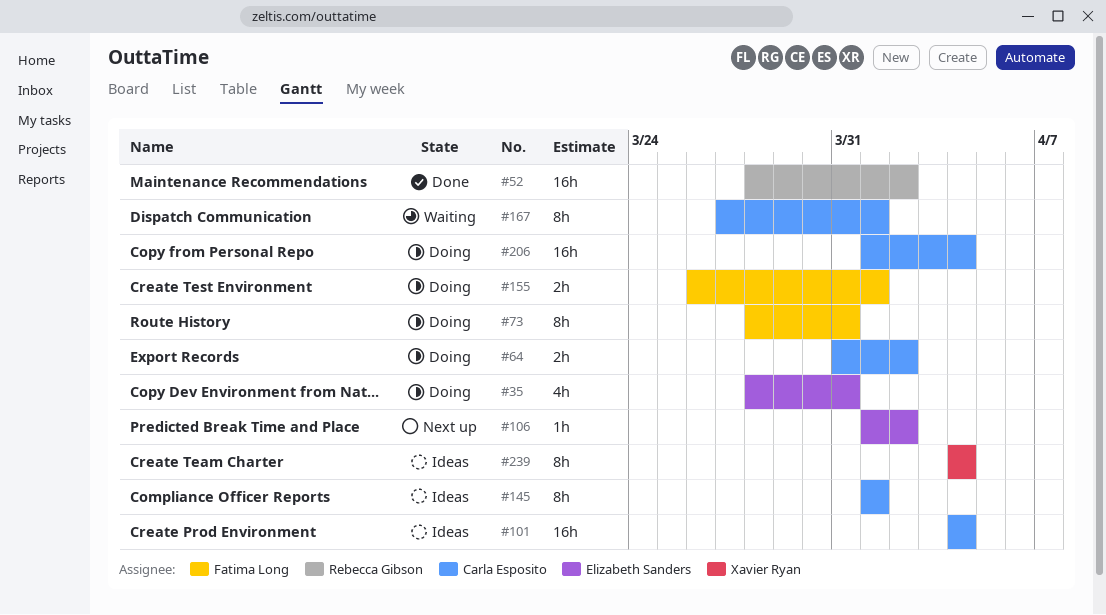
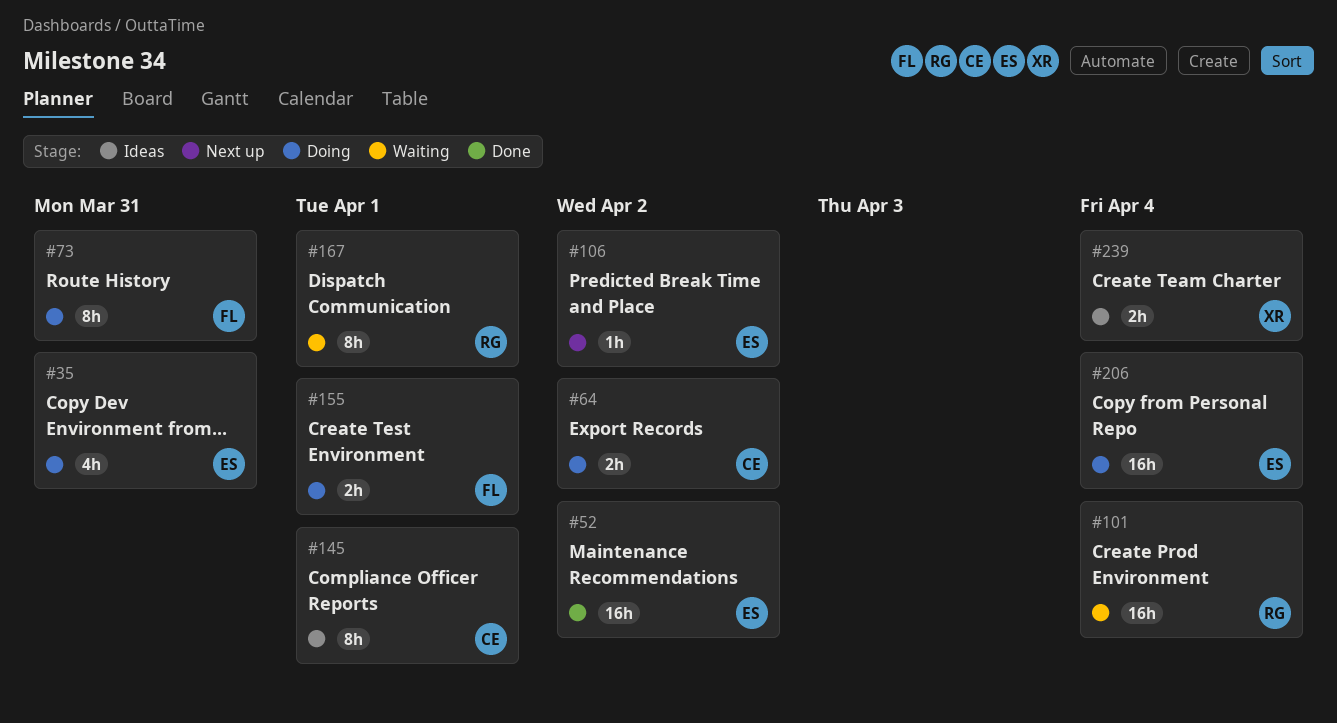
#52, owner: Rebecca Gibson -> Elizabeth Sanders
#101, status: Ideas -> Waiting
#101, owner: Carla Esposito -> Rebecca Gibson
#167, owner: Carla Esposito -> Rebecca Gibson
#206, owner: Carla Esposito -> Elizabeth Sanders
#239, estimate: 8h -> 2h

